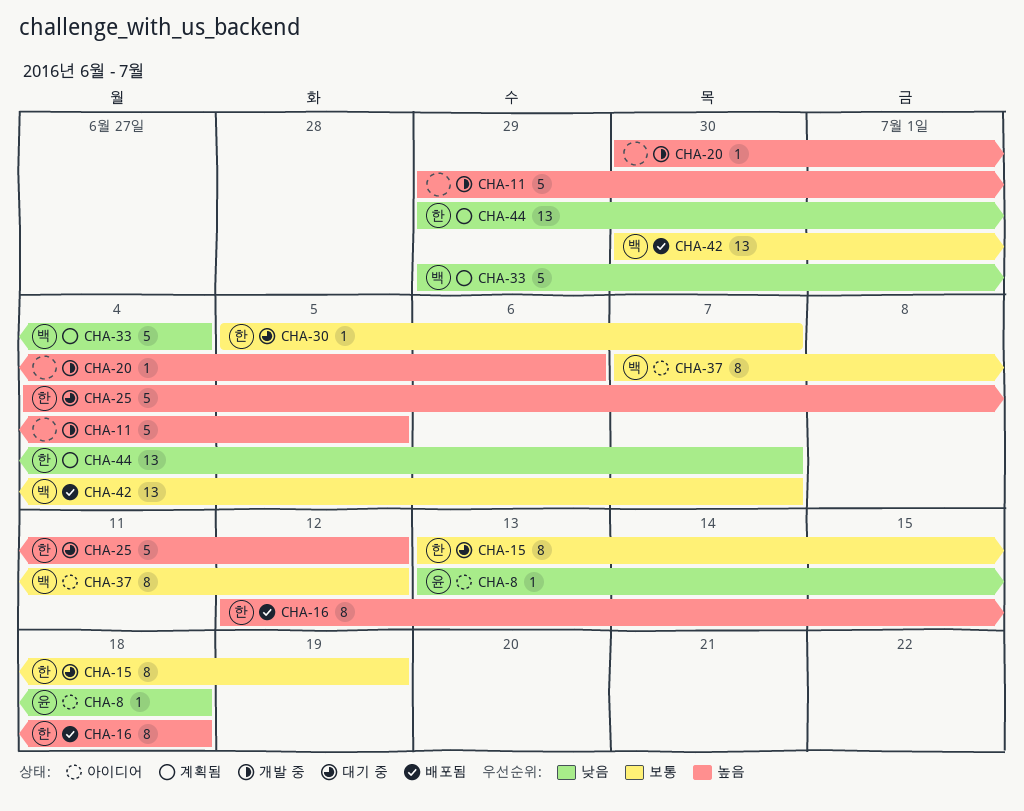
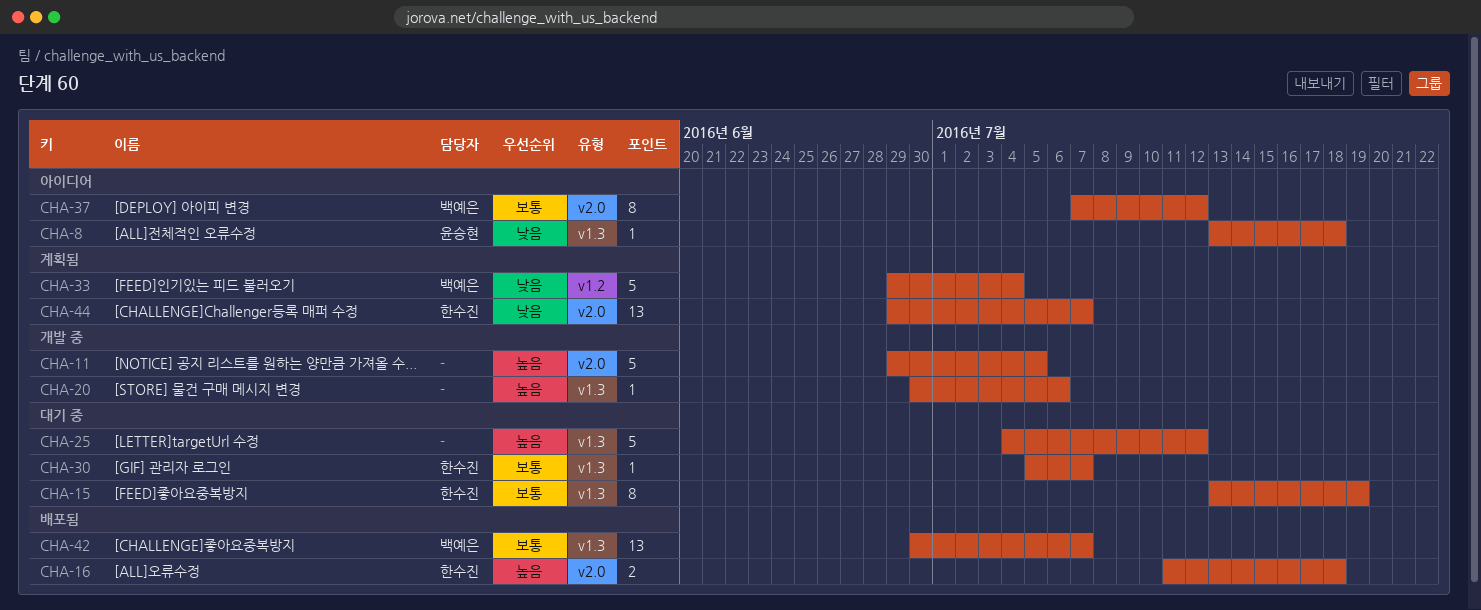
CHA-16, estimate: 8 -> 2
CHA-16, start: Jul 12 -> Jul 11
CHA-25, owner: 한수진 -> none

